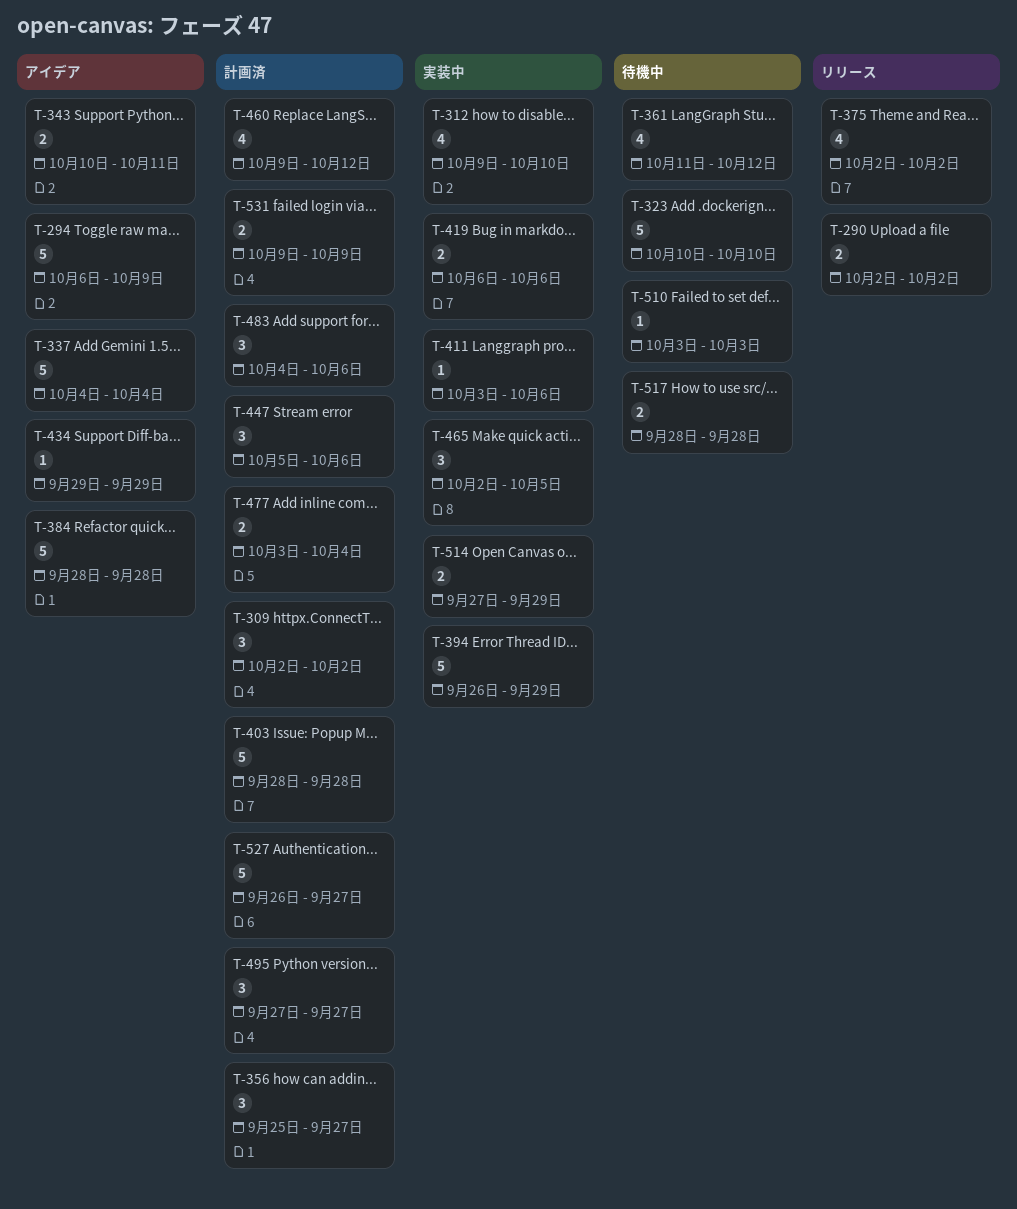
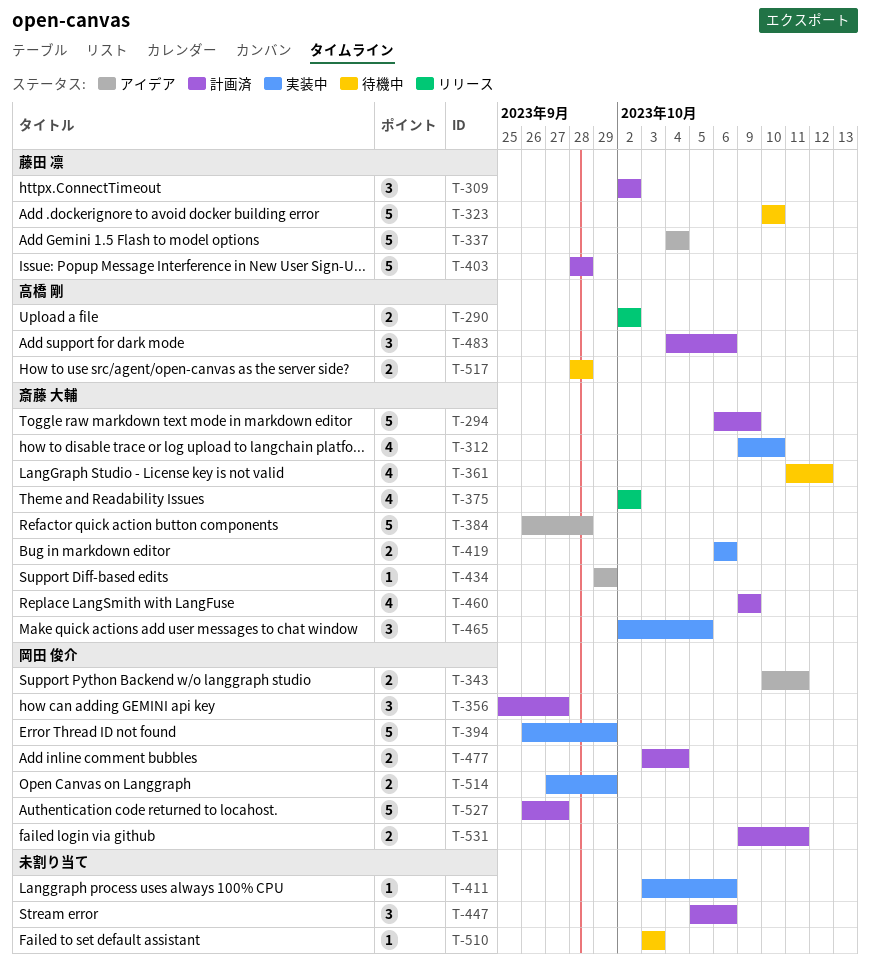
T-294, status: アイデア -> 計画済
T-384, start: Sep 28 -> Sep 26
T-460, due: Oct 12 -> Oct 9
T-495: present -> none
T-531, due: Oct 9 -> Oct 11

